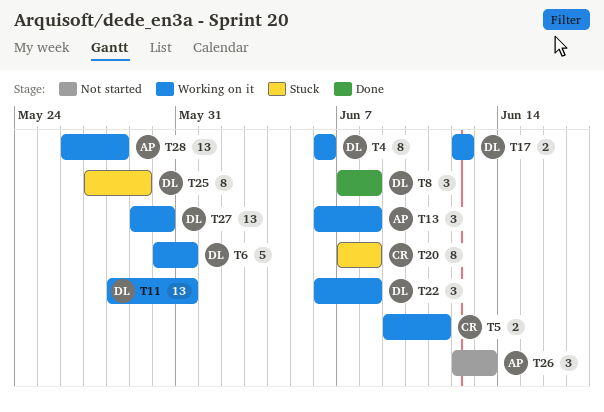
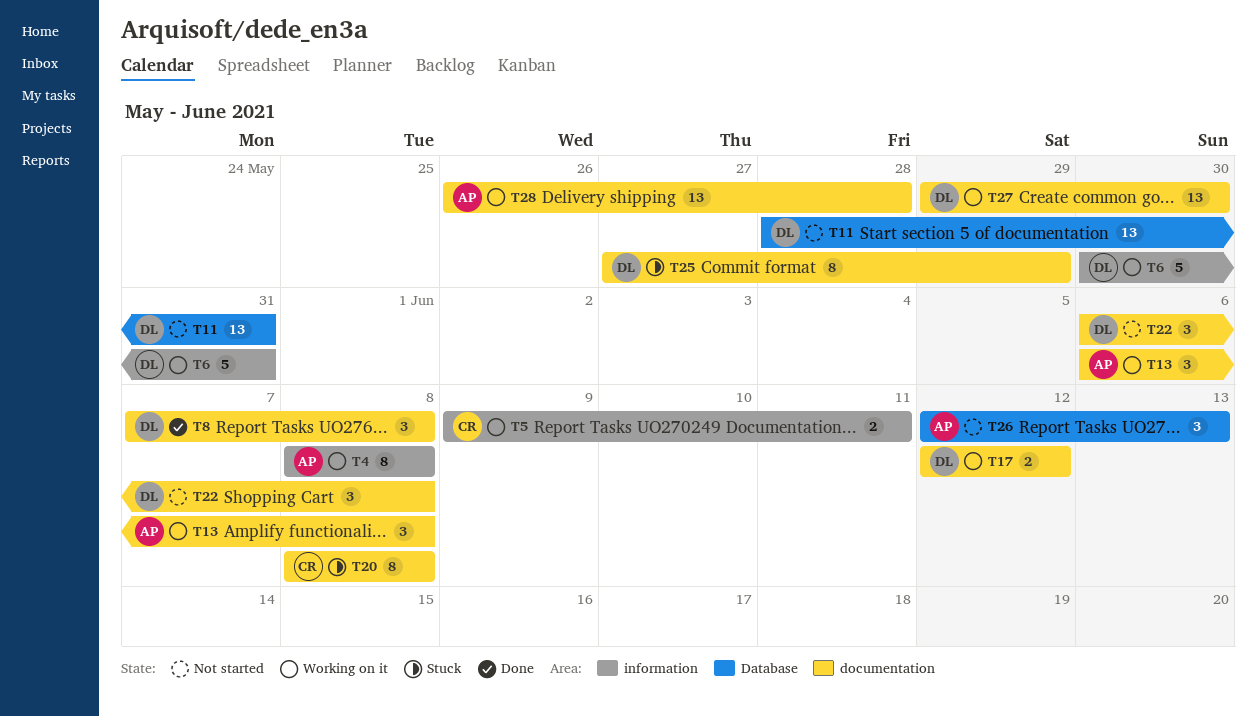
T4, owner: DL -> AP
T4, start: Jun 6 -> Jun 8
T4, due: Jun 6 -> Jun 8
T11, status: Working on it -> Not started
T20, start: Jun 7 -> Jun 8
T22, status: Working on it -> Not started

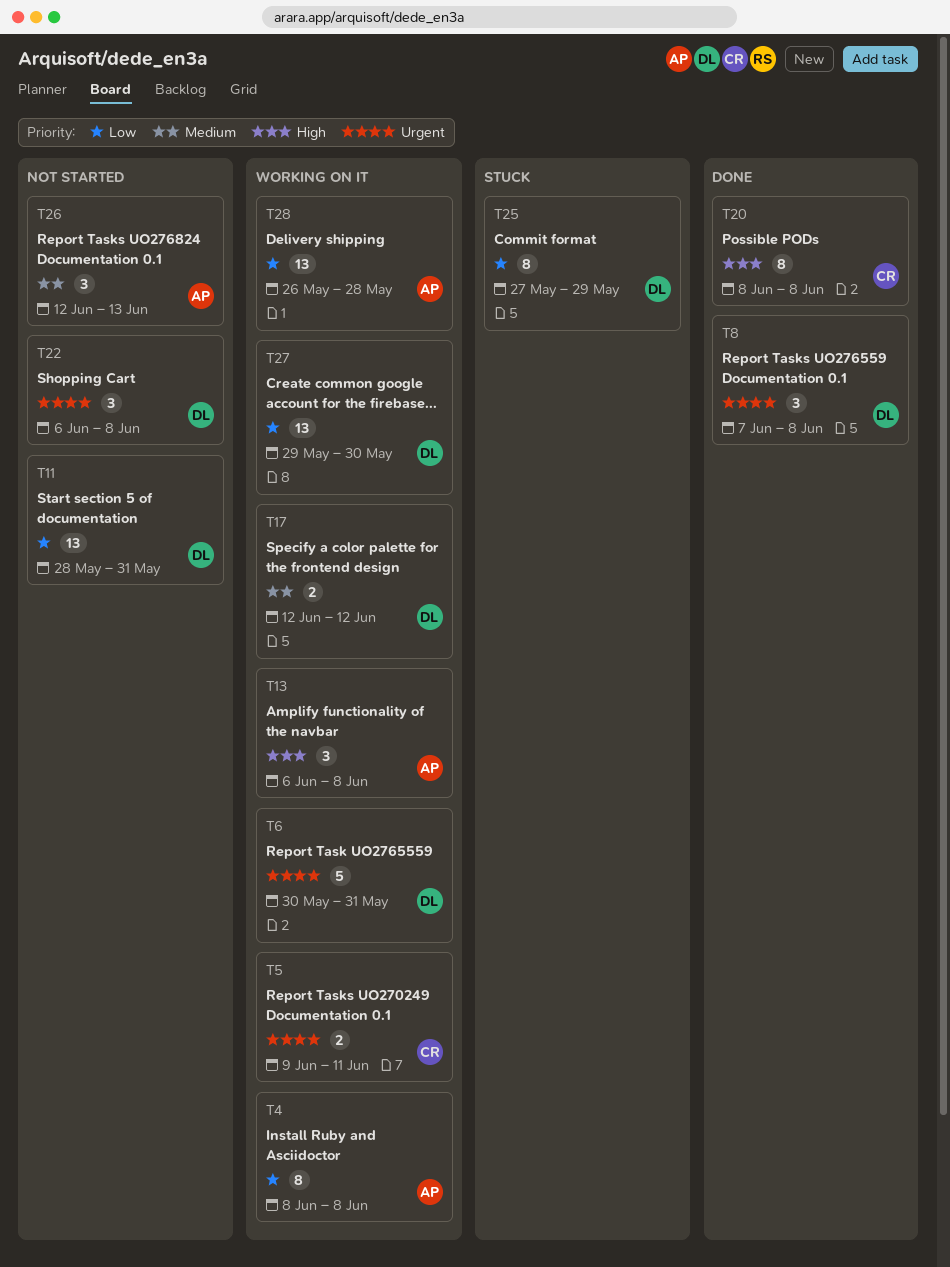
T20, status: Stuck -> Done

